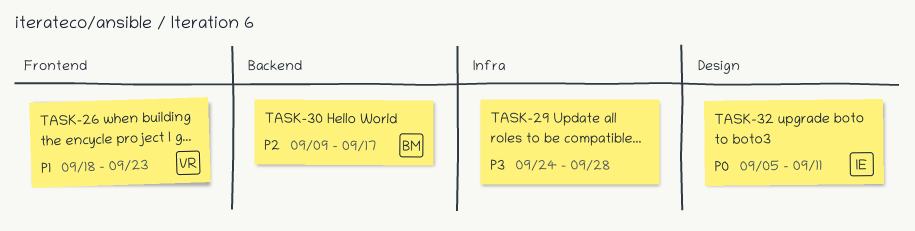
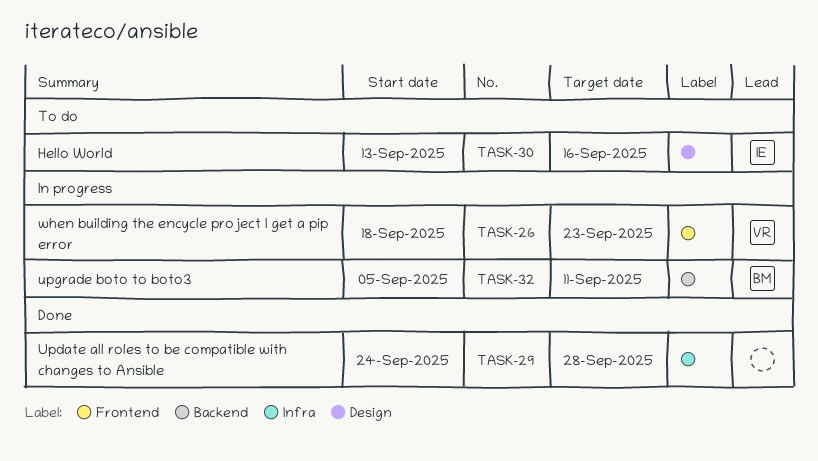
TASK-30, owner: BM -> IE
TASK-30, label: Backend -> Design
TASK-30, start: Sep 9 -> Sep 13
TASK-30, due: Sep 17 -> Sep 16
TASK-32, owner: IE -> BM
TASK-32, label: Design -> Backend

